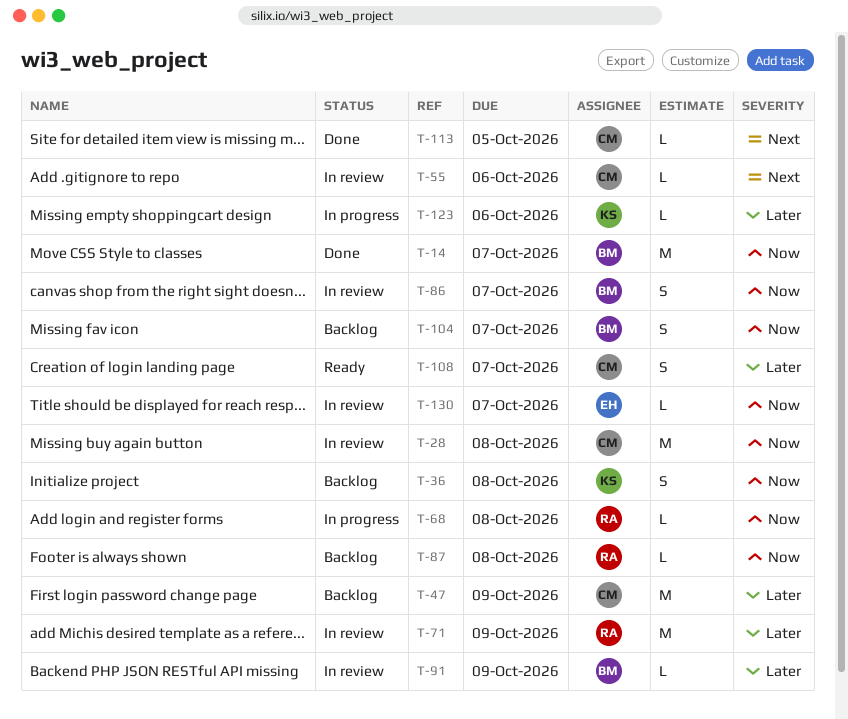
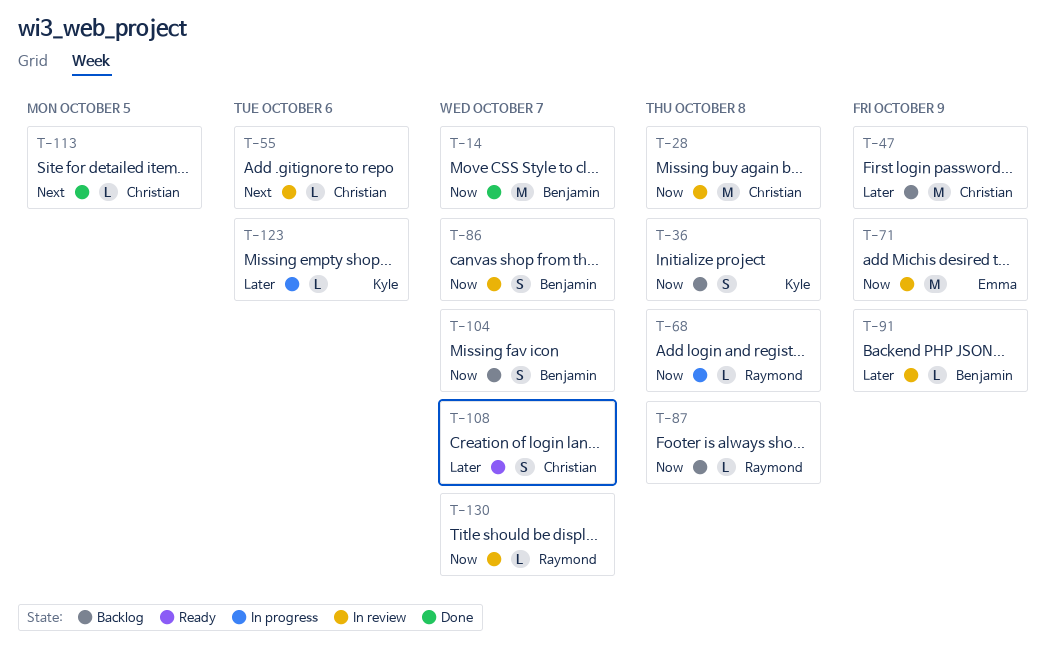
T-71, owner: Raymond -> Emma
T-71, priority: Later -> Now
T-130, owner: Emma -> Raymond

